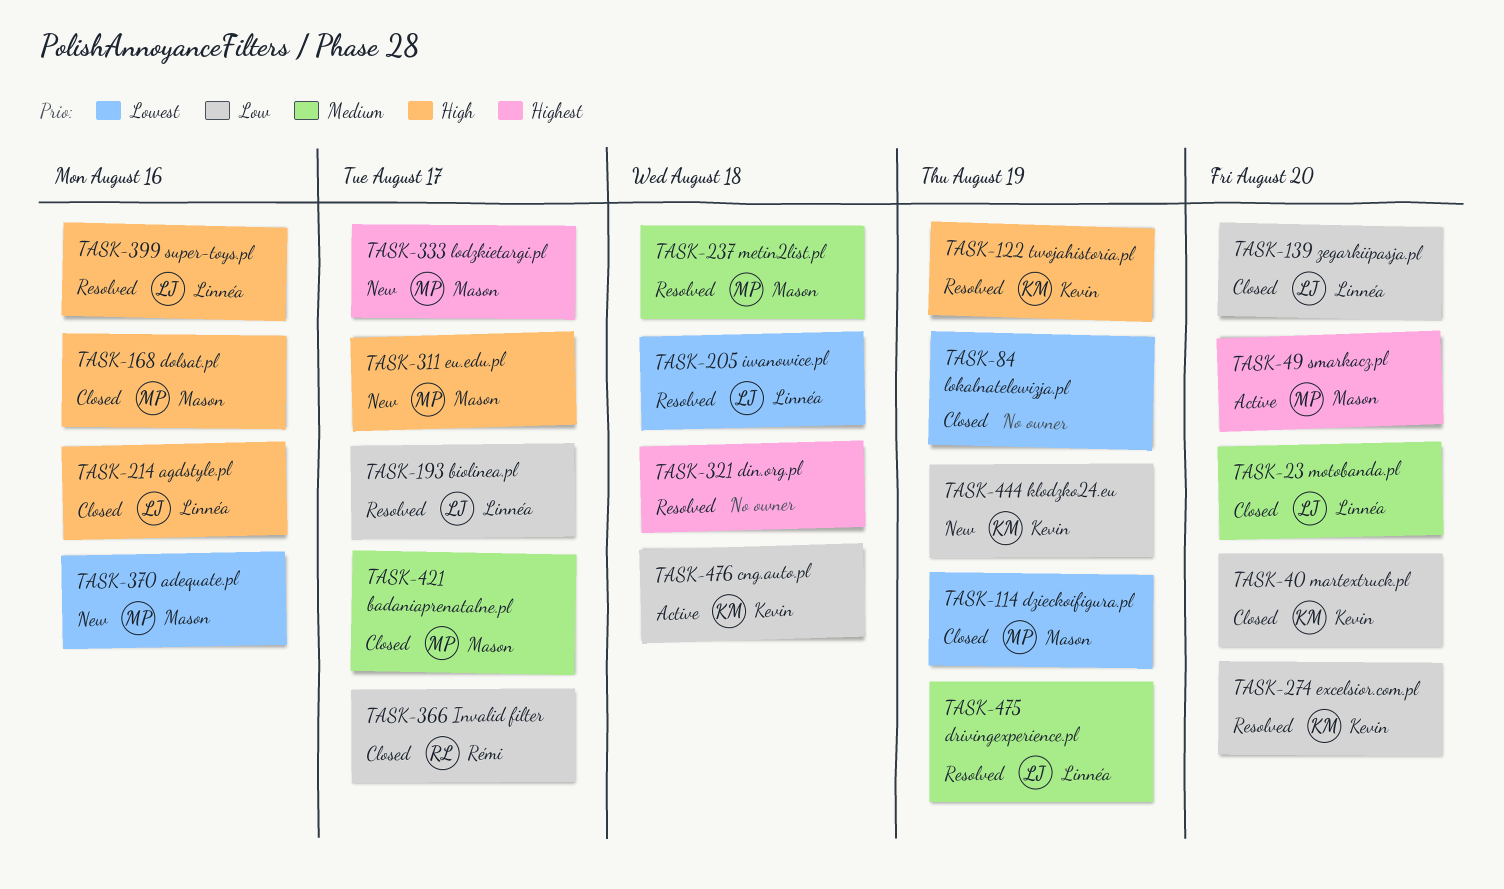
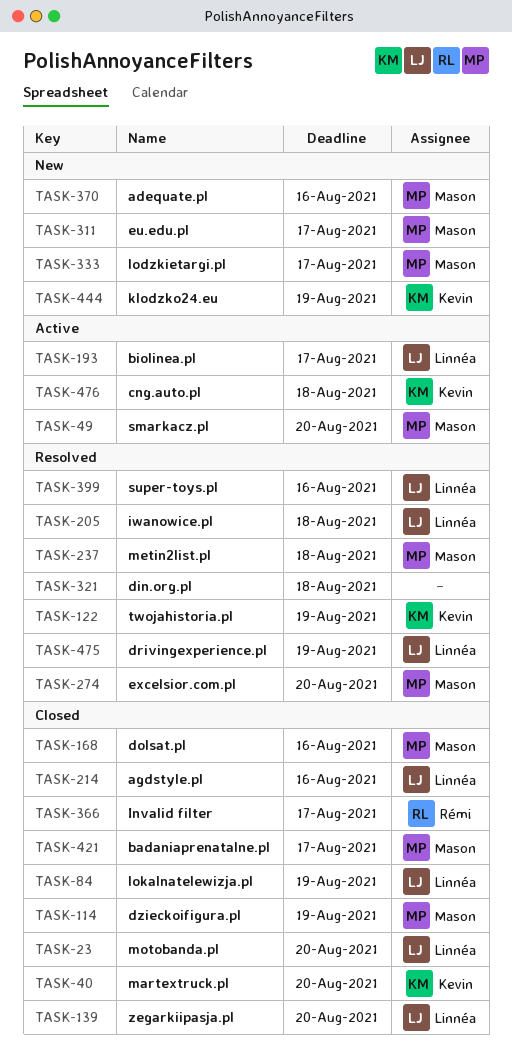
TASK-84, owner: none -> Linnéa
TASK-193, status: Resolved -> Active
TASK-274, owner: Kevin -> Mason

